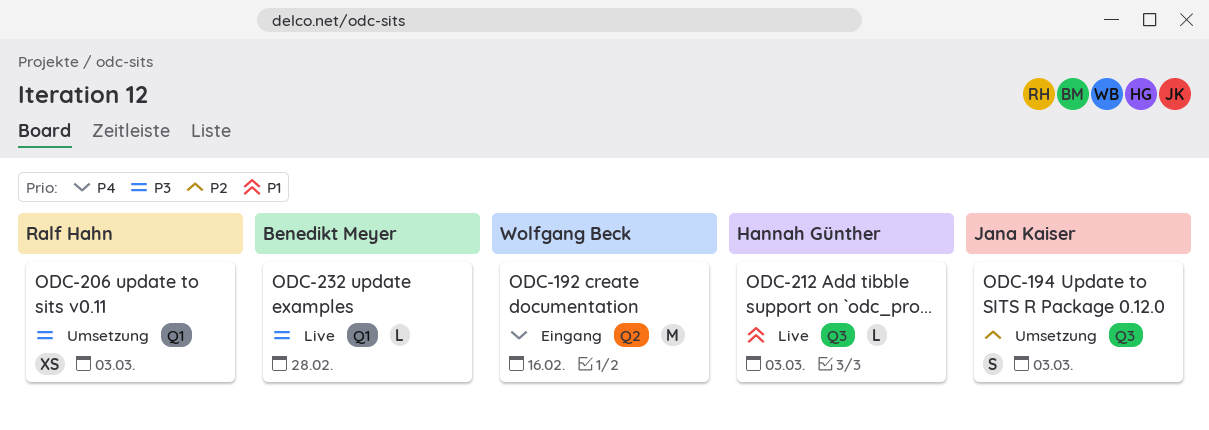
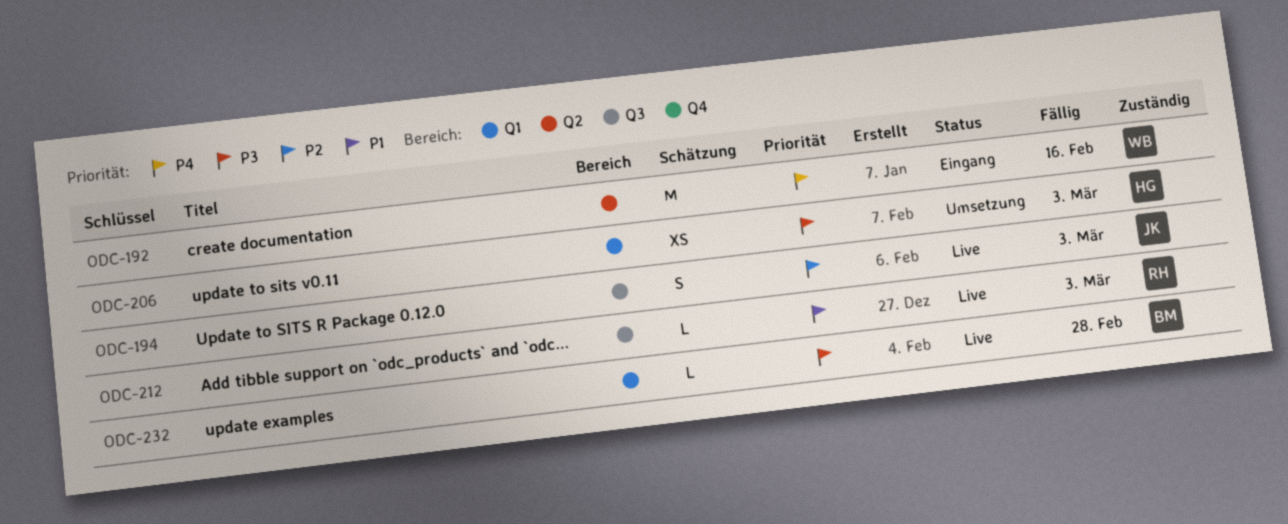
ODC-194, status: Umsetzung -> Live
ODC-206, owner: Ralf Hahn -> Hannah Günther
ODC-212, owner: Hannah Günther -> Ralf Hahn

